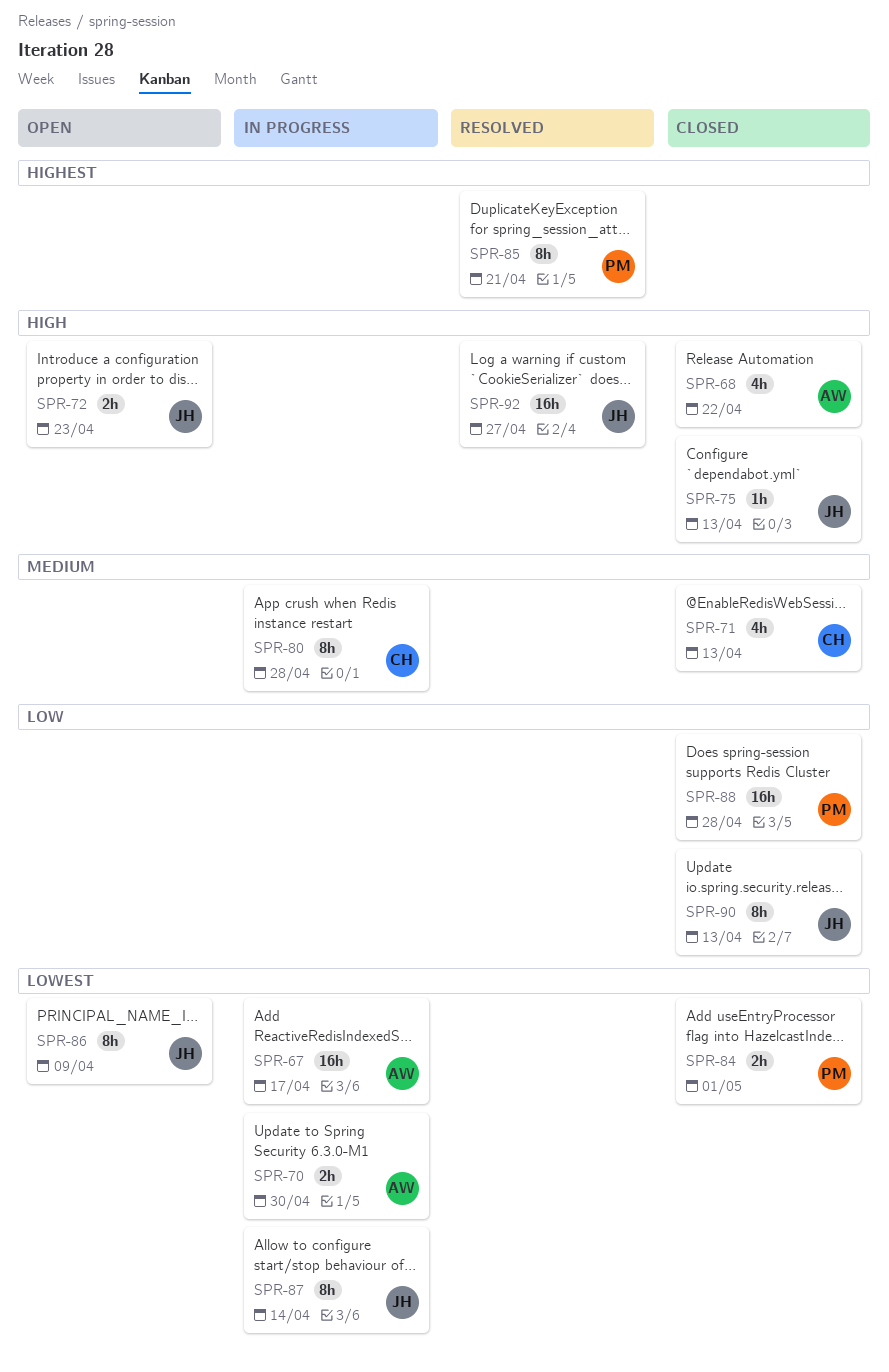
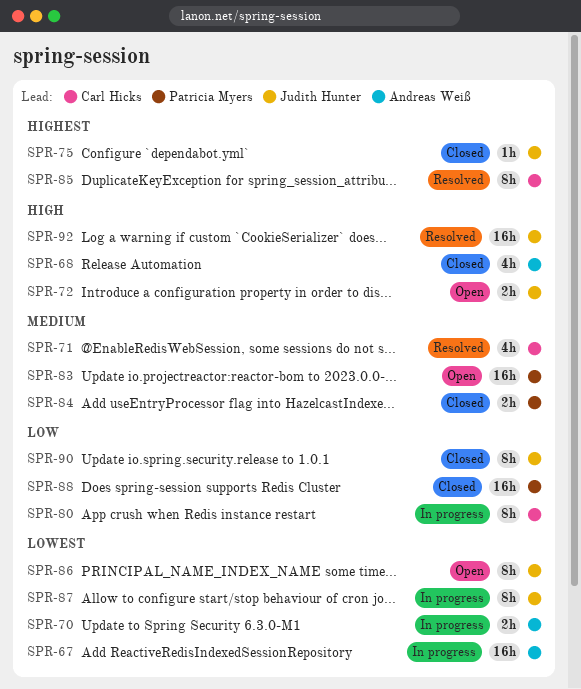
SPR-71, status: Closed -> Resolved
SPR-75, priority: High -> Highest
SPR-80, priority: Medium -> Low
SPR-83: none -> present
SPR-84, priority: Lowest -> Medium
SPR-85, owner: Patricia Myers -> Carl Hicks

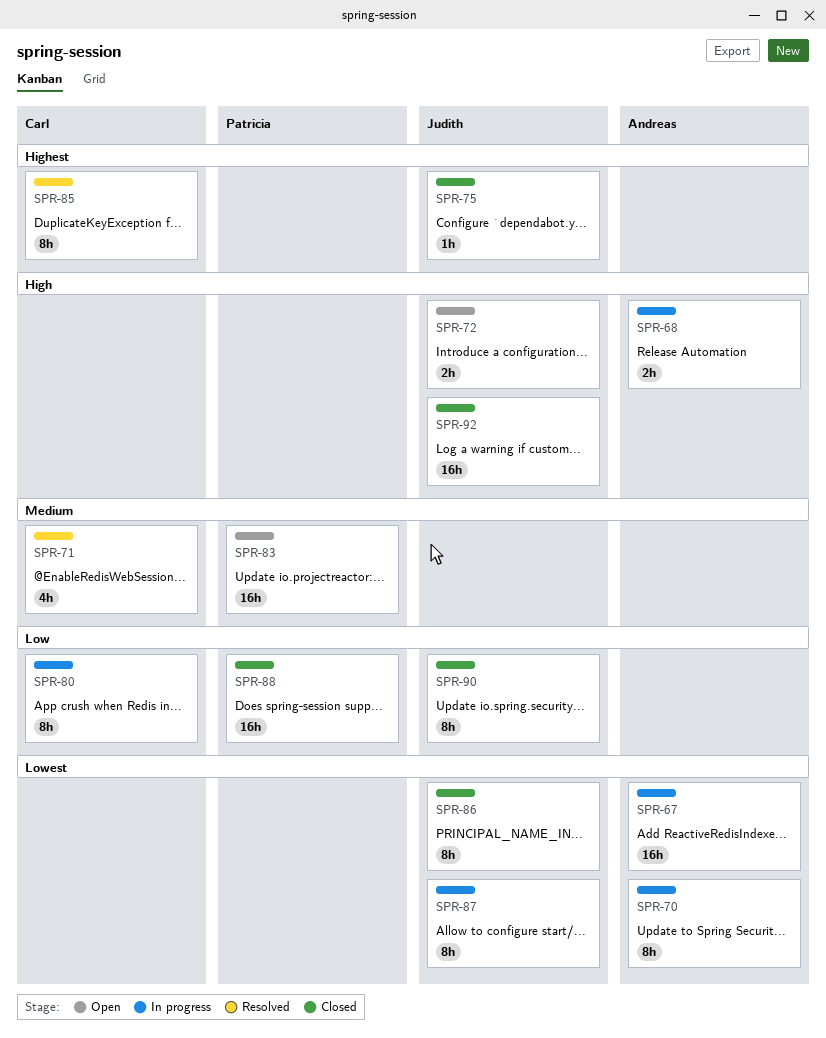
SPR-68, status: Closed -> In progress
SPR-68, estimate: 4h -> 2h
SPR-70, estimate: 2h -> 8h
SPR-84: present -> none
SPR-86, status: Open -> Closed
SPR-92, status: Resolved -> Closed

